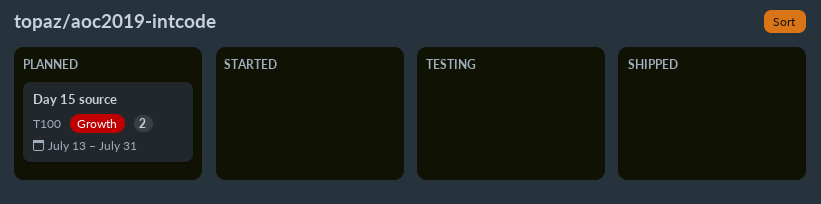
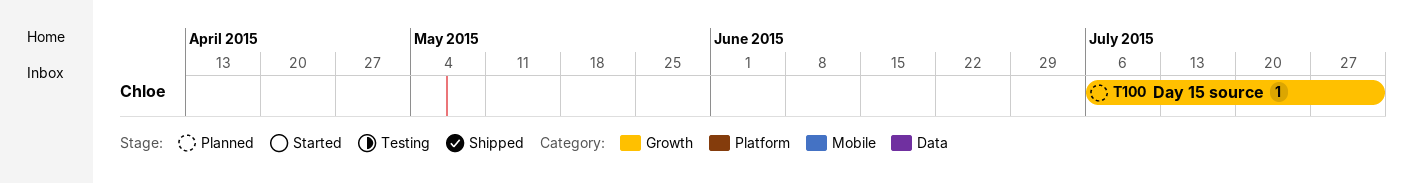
T100, estimate: 2 -> 1
T100, start: Jul 13 -> Jul 6

